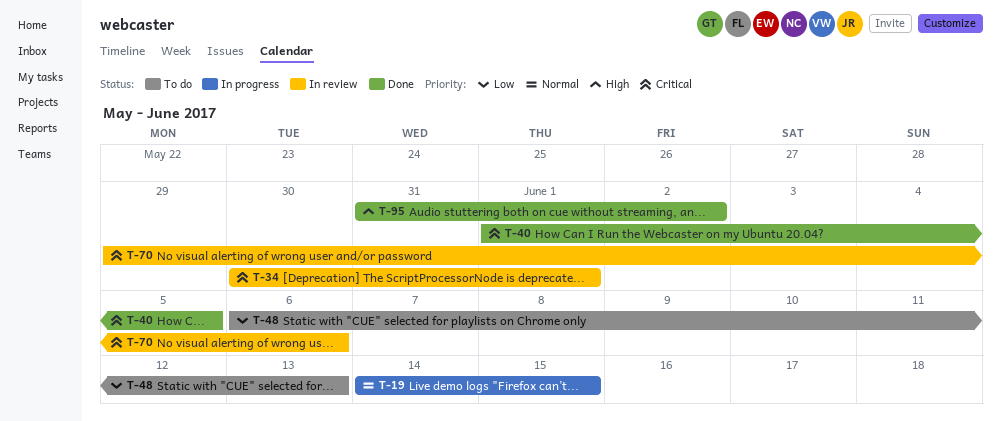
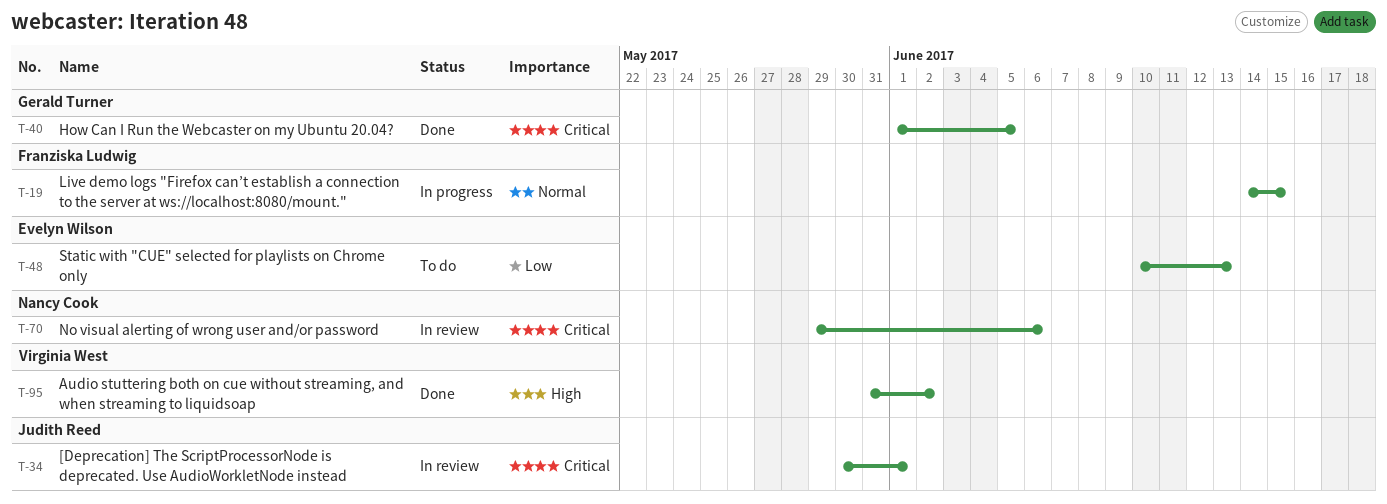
T-48, start: Jun 6 -> Jun 10

